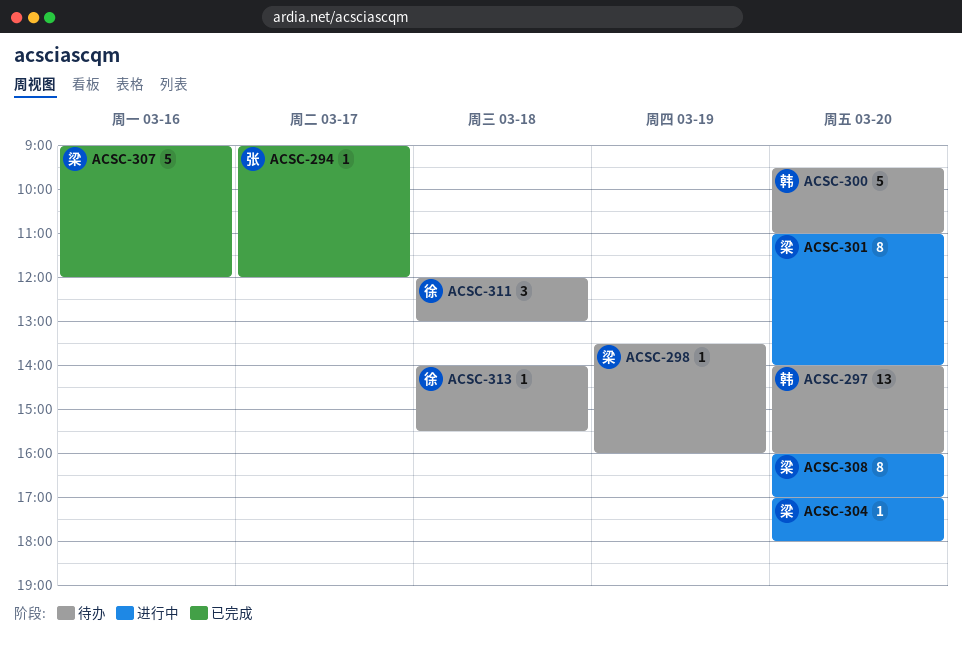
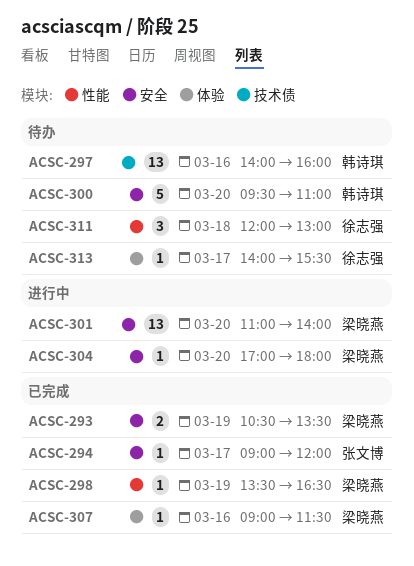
ACSC-293: none -> present
ACSC-297, day: Mar 20 -> Mar 16
ACSC-298, status: 待办 -> 已完成
ACSC-298, ends: 16:00 -> 16:30
ACSC-301, estimate: 8 -> 13
ACSC-307, estimate: 5 -> 1
ACSC-307, ends: 12:00 -> 11:30
ACSC-308: present -> none
ACSC-313, day: Mar 18 -> Mar 17

